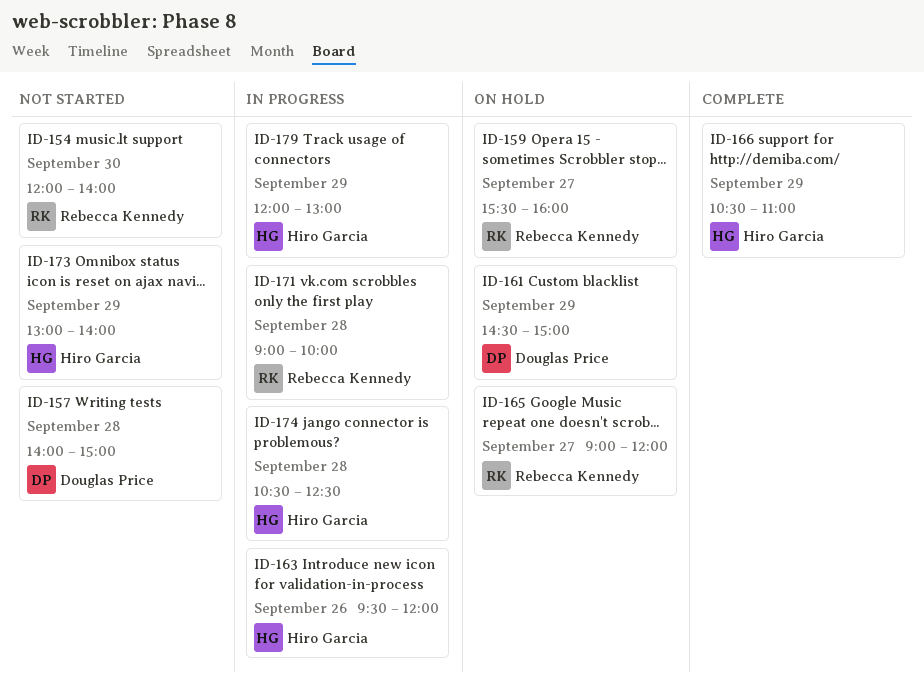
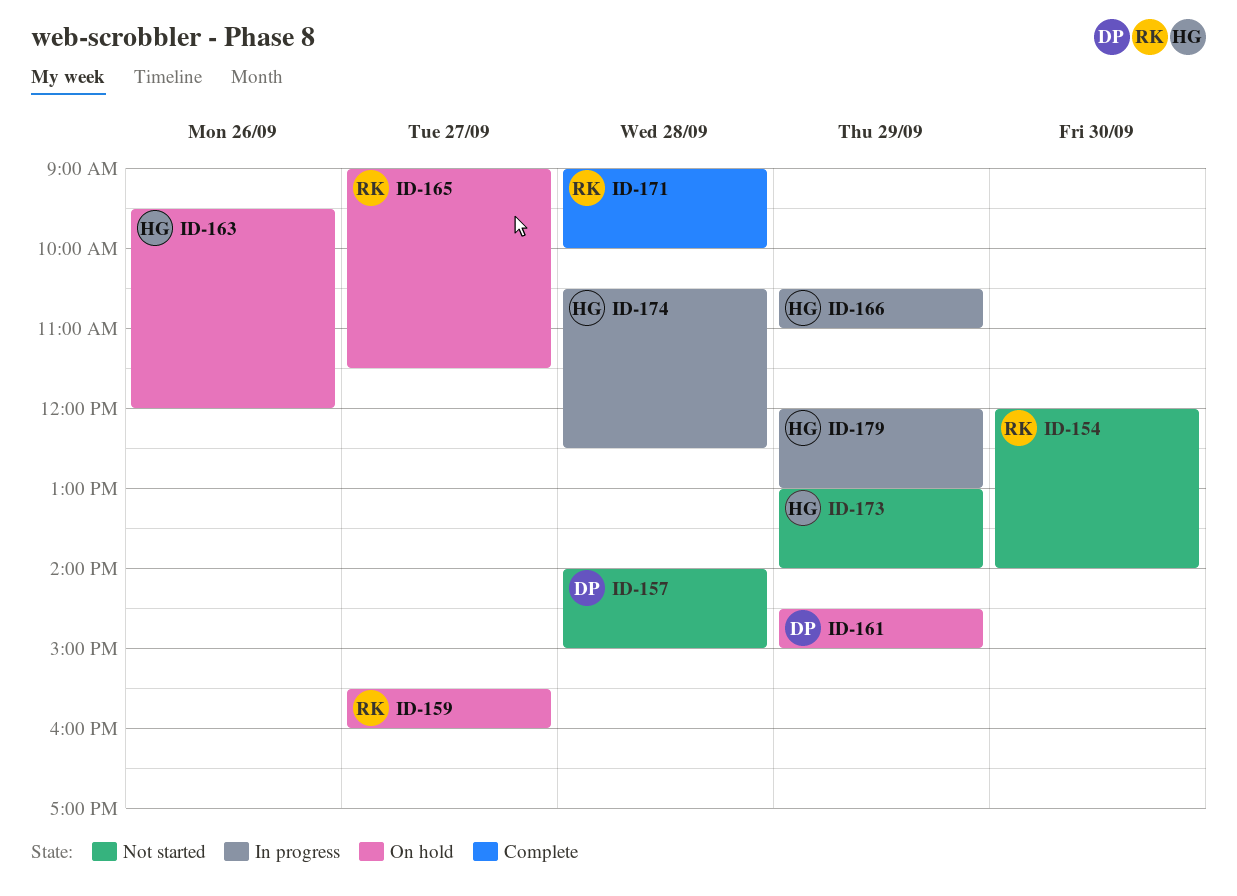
ID-163, status: In progress -> On hold
ID-165, ends: 12:00 -> 11:30
ID-166, status: Complete -> In progress
ID-171, status: In progress -> Complete

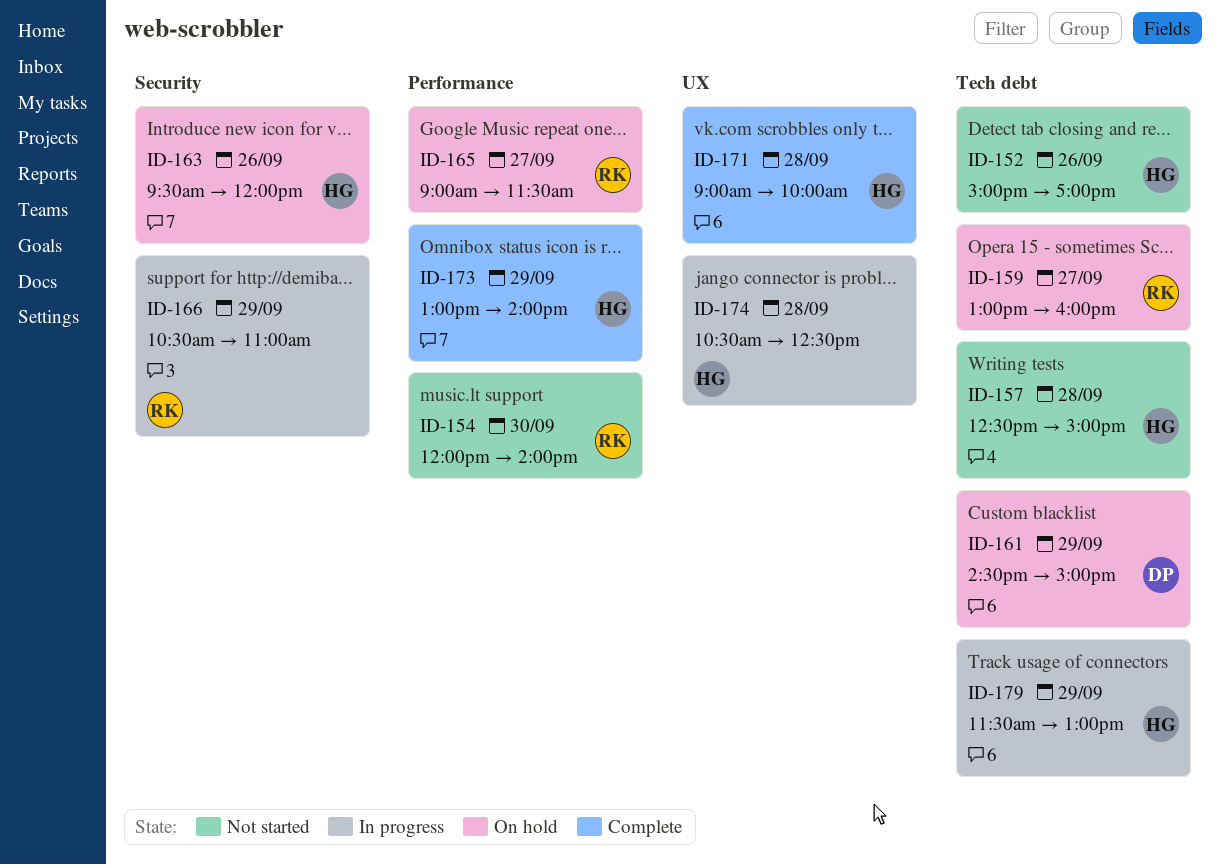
ID-152: none -> present
ID-157, owner: DP -> HG
ID-157, begins: 14:00 -> 12:30
ID-159, begins: 15:30 -> 13:00
ID-166, owner: HG -> RK
ID-171, owner: RK -> HG
ID-173, status: Not started -> Complete
ID-179, begins: 12:00 -> 11:30

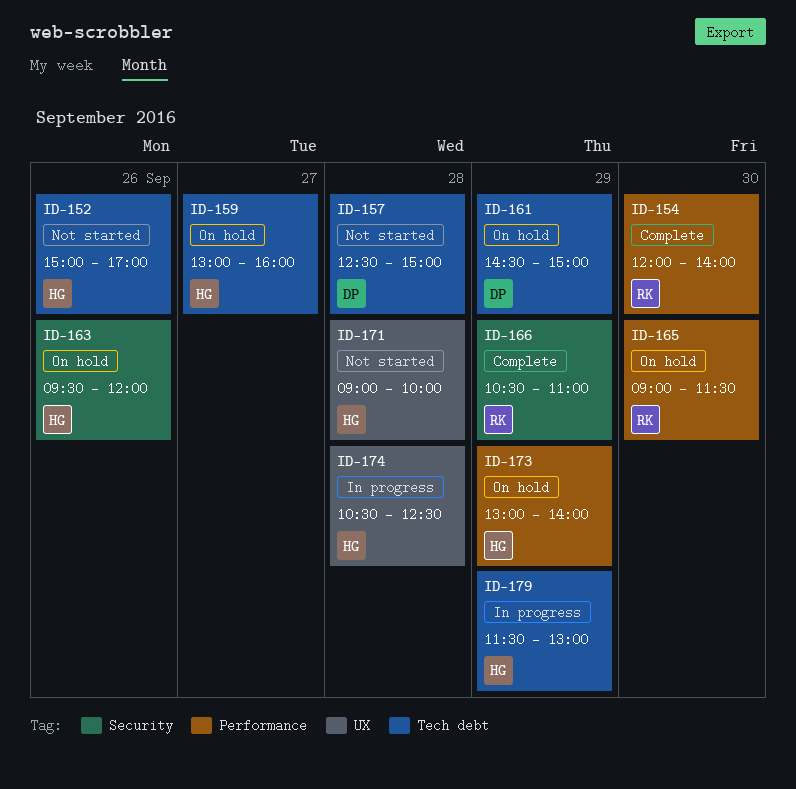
ID-154, status: Not started -> Complete
ID-157, owner: HG -> DP
ID-159, owner: RK -> HG
ID-165, day: Sep 27 -> Sep 30
ID-166, status: In progress -> Complete
ID-171, status: Complete -> Not started
ID-173, status: Complete -> On hold

